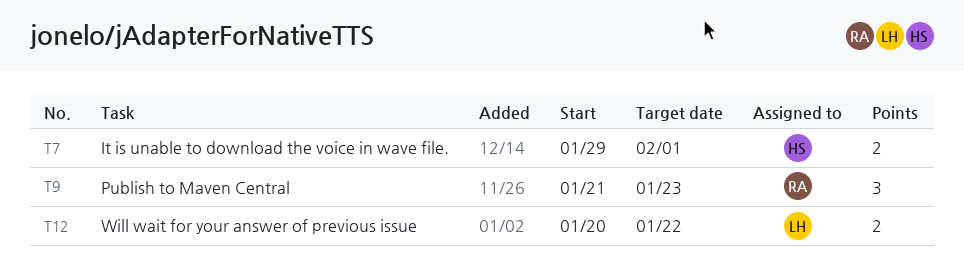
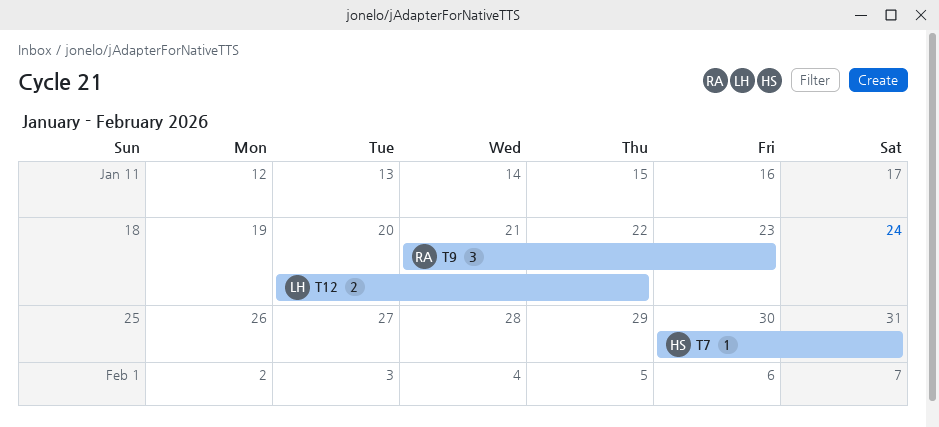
T7, estimate: 2 -> 1
T7, start: Jan 29 -> Jan 30
T7, due: Feb 1 -> Jan 31

